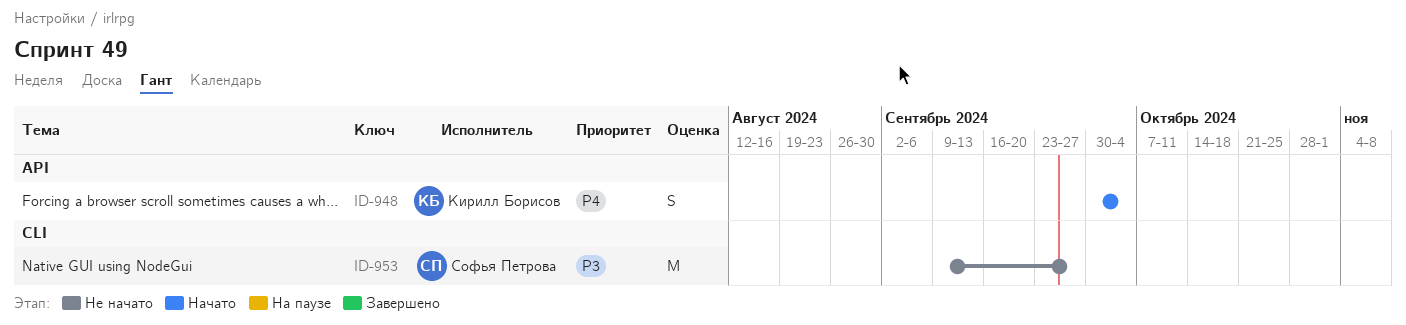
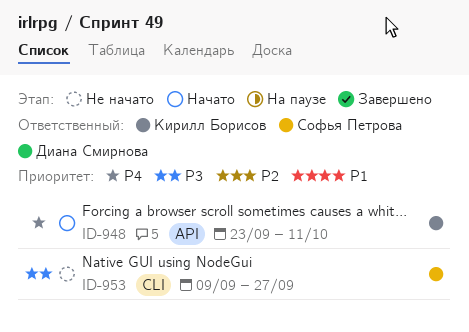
ID-948, start: Sep 30 -> Sep 23
ID-948, due: Oct 4 -> Oct 11

